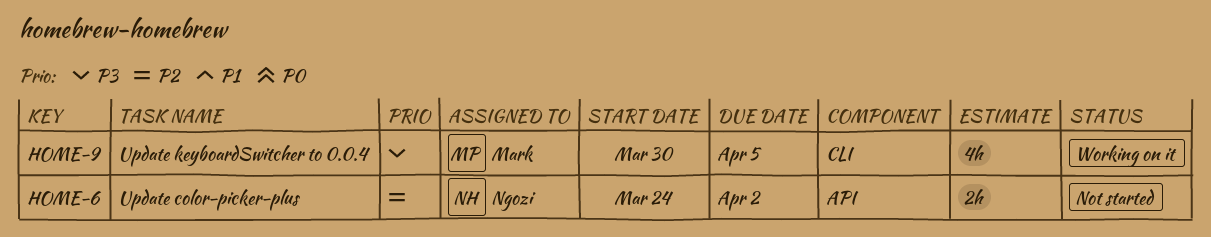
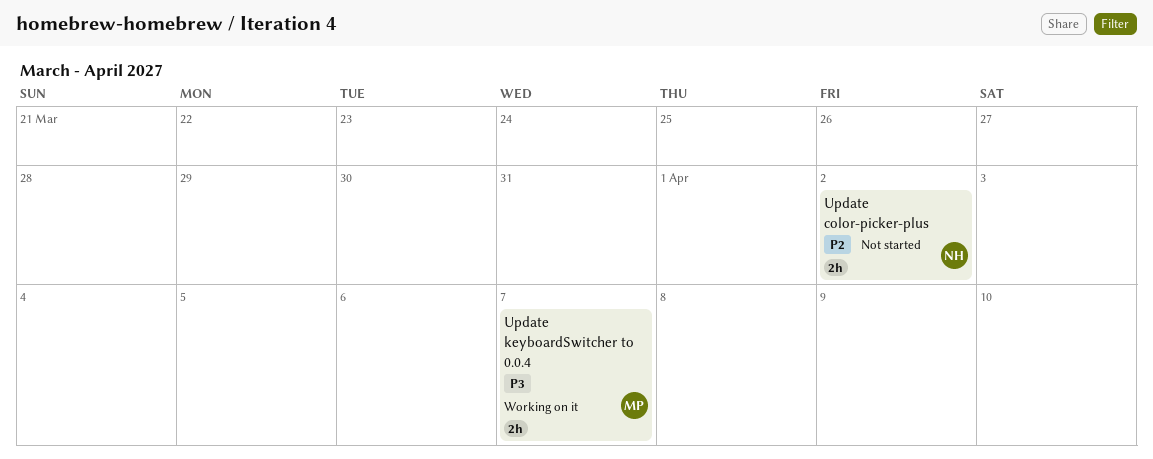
Update keyboardSwitcher to 0.0.4, estimate: 4h -> 2h
Update keyboardSwitcher to 0.0.4, due: Apr 5 -> Apr 7

